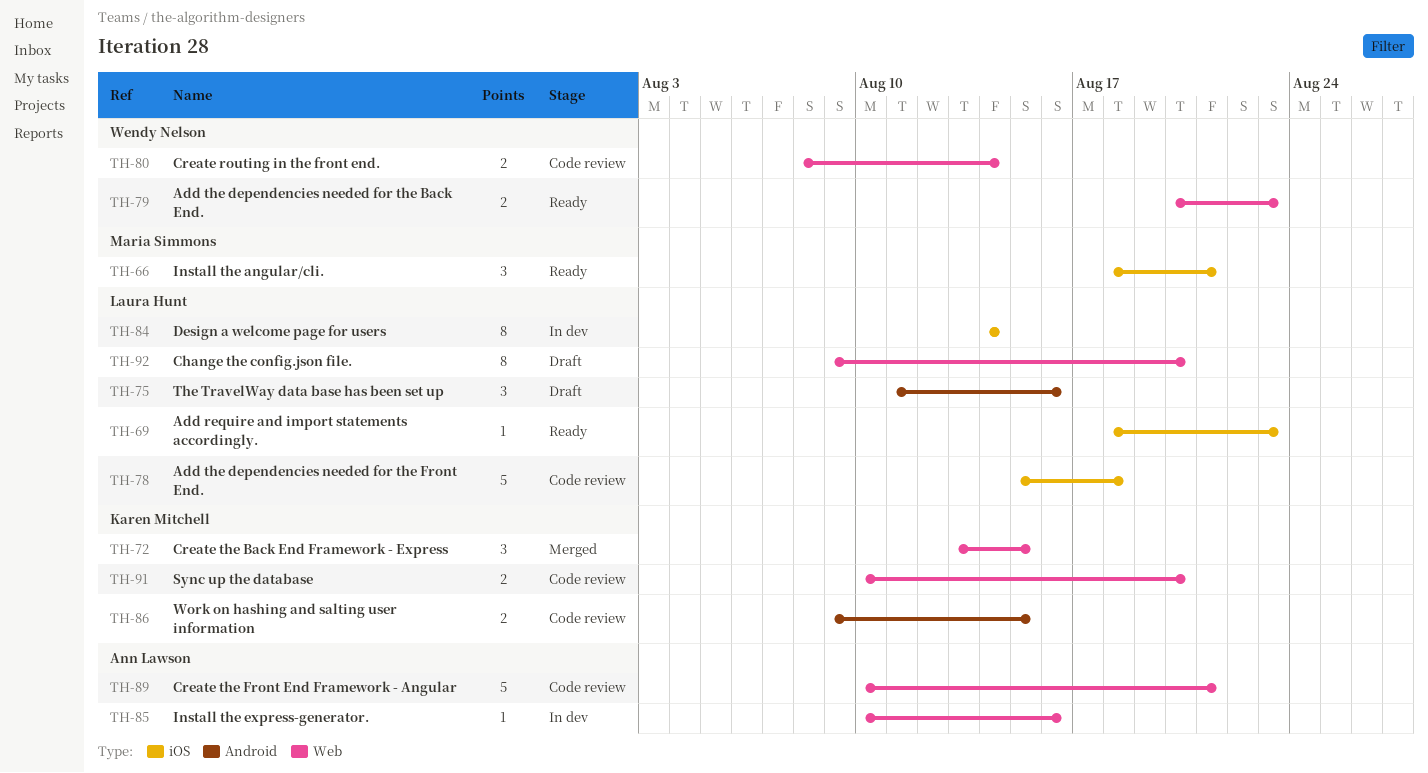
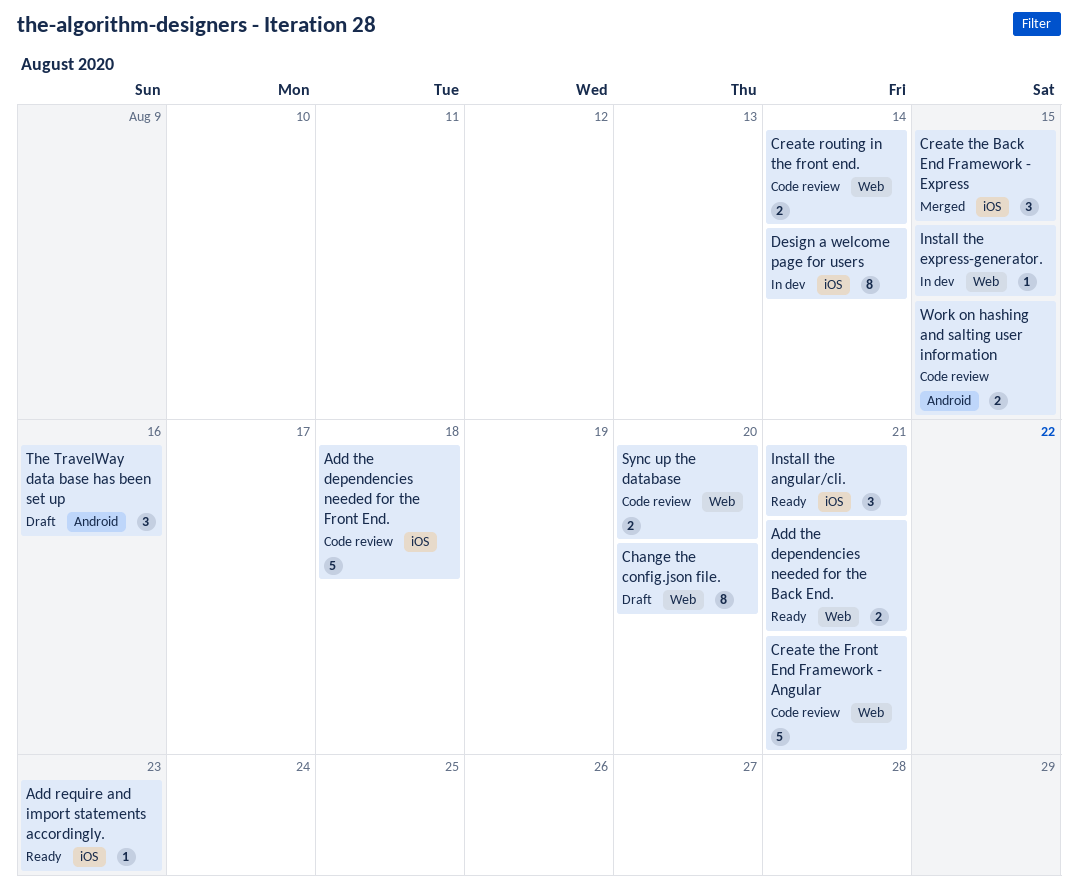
Add the dependencies needed for the Back End., due: Aug 23 -> Aug 21
Create the Back End Framework - Express, label: Web -> iOS
Install the express-generator., due: Aug 16 -> Aug 15

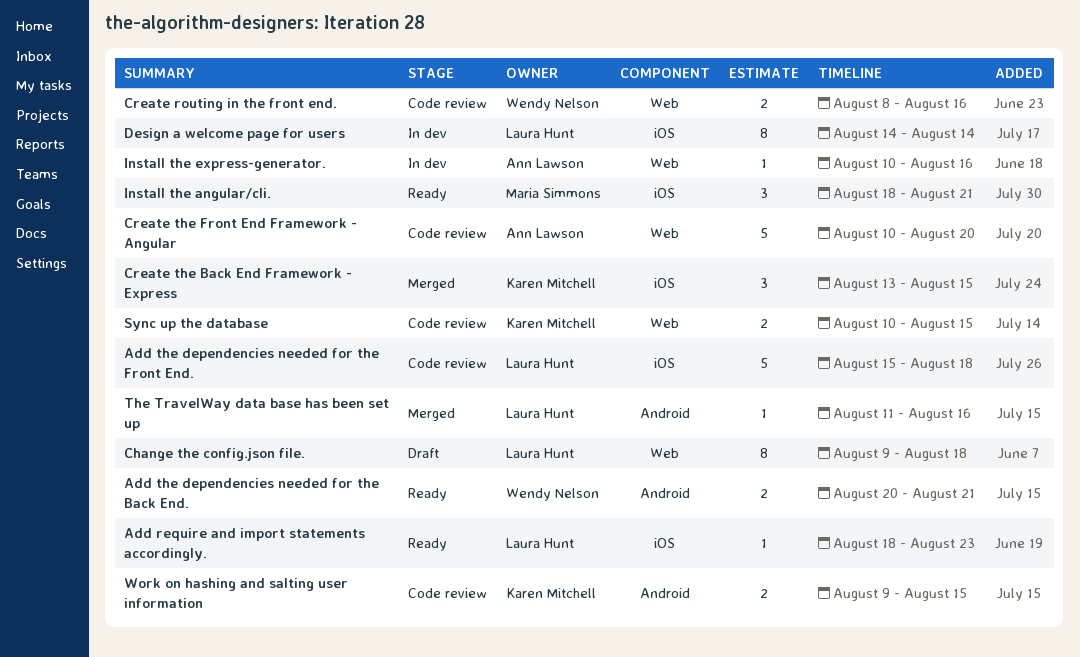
Add the dependencies needed for the Back End., label: Web -> Android
Change the config.json file., due: Aug 20 -> Aug 18
Create routing in the front end., due: Aug 14 -> Aug 16
Create the Front End Framework - Angular, due: Aug 21 -> Aug 20
Install the express-generator., due: Aug 15 -> Aug 16
Sync up the database, due: Aug 20 -> Aug 15
The TravelWay data base has been set up, status: Draft -> Merged
The TravelWay data base has been set up, estimate: 3 -> 1

